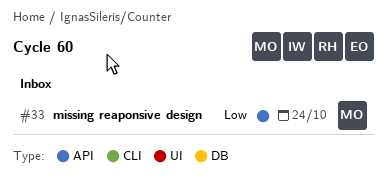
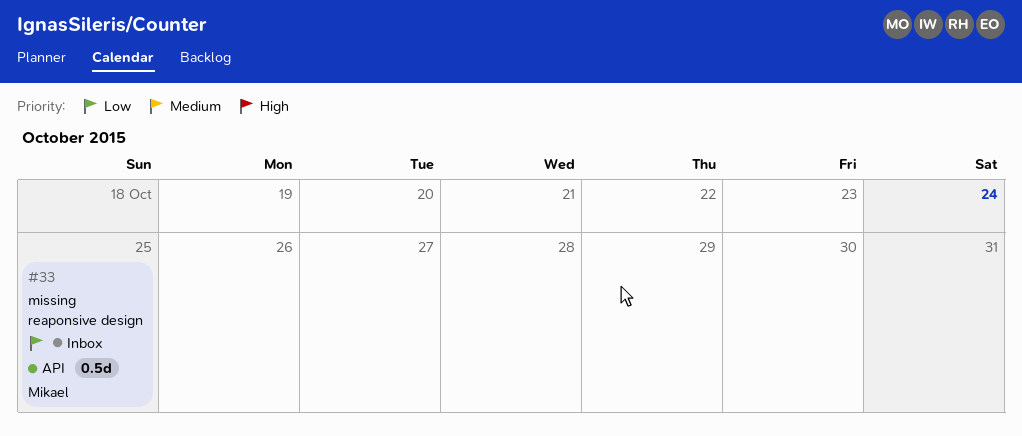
#33, due: Oct 24 -> Oct 25

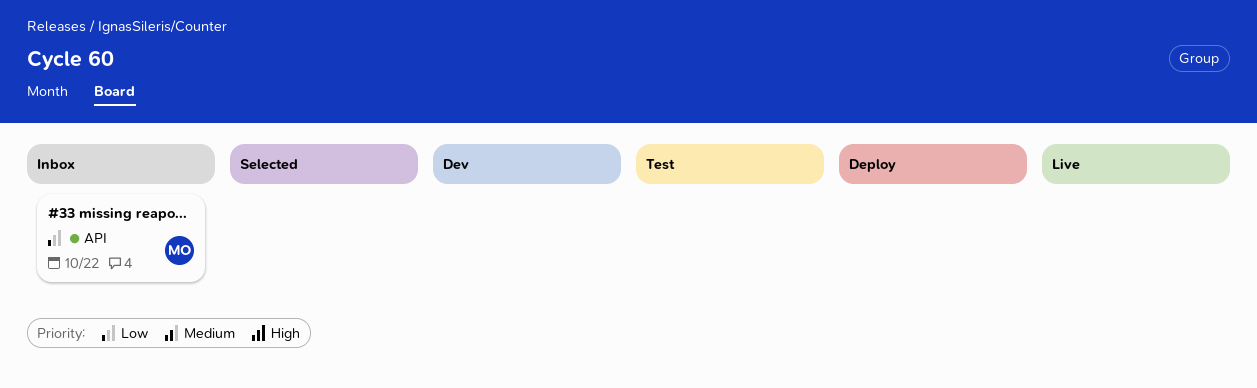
#33, due: Oct 25 -> Oct 22

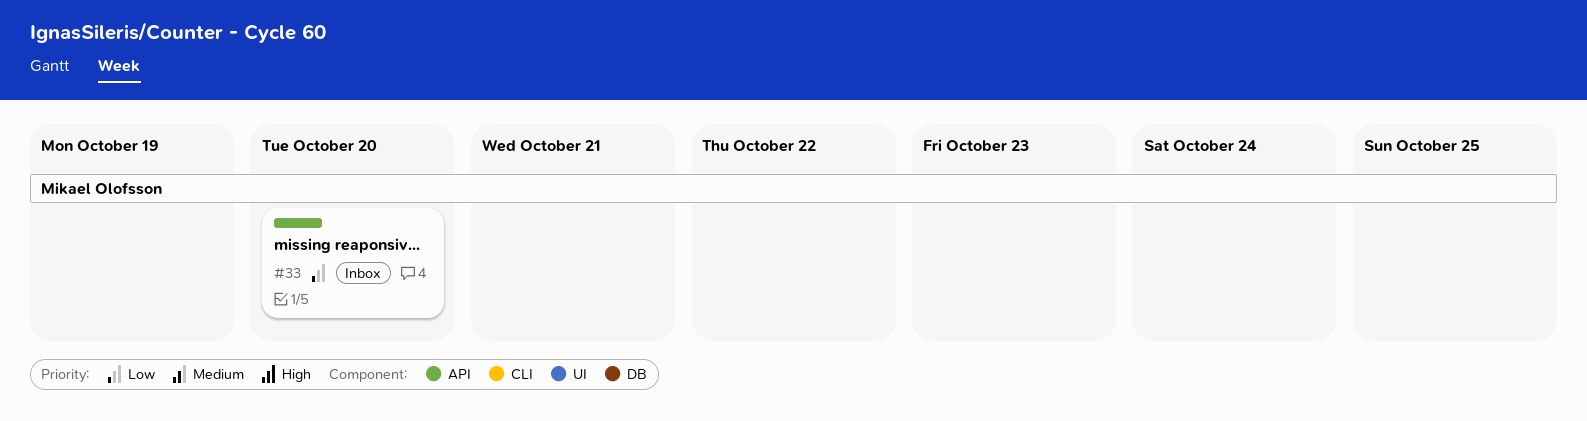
#33, due: Oct 22 -> Oct 20

